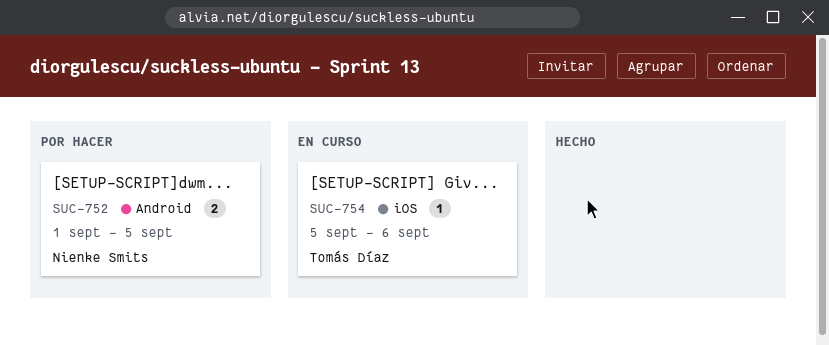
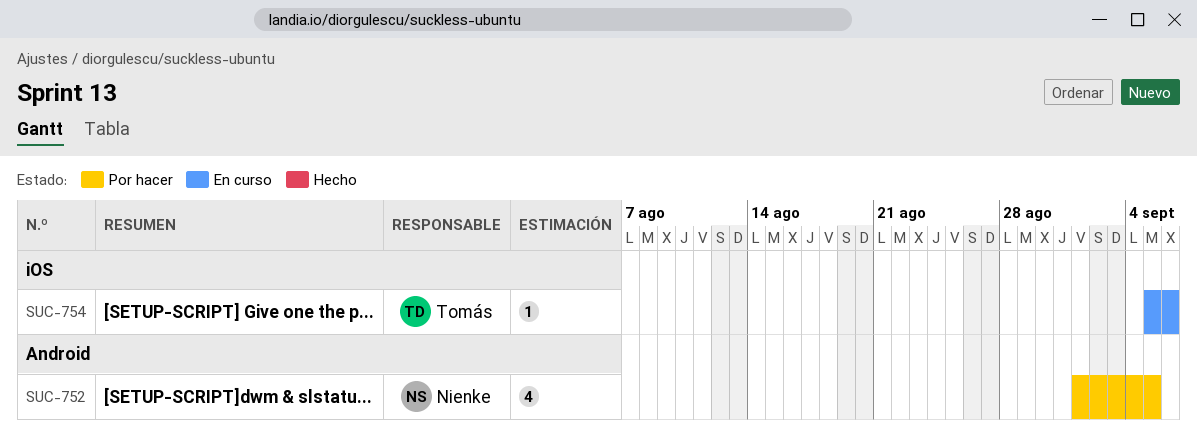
SUC-752, estimate: 2 -> 4

